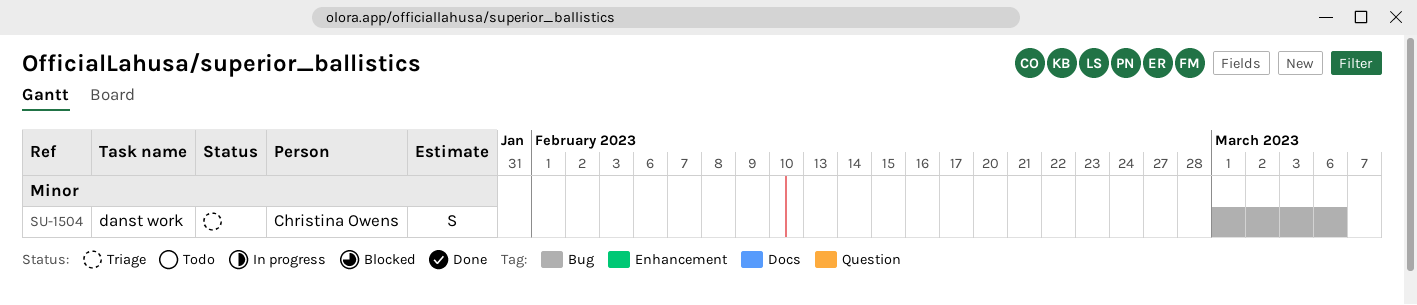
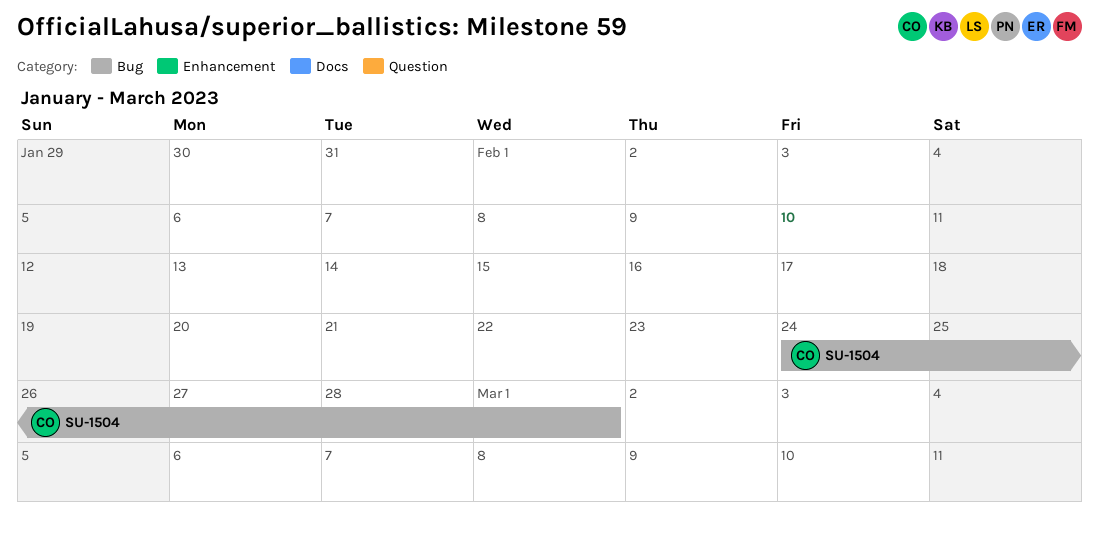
SU-1504, start: Mar 1 -> Feb 24
SU-1504, due: Mar 6 -> Mar 1

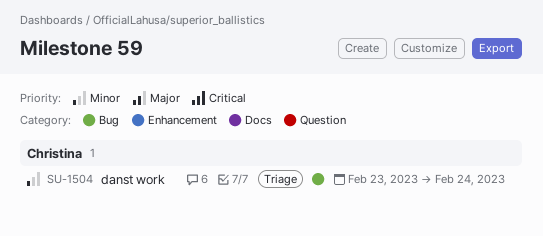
SU-1504, start: Feb 24 -> Feb 23
SU-1504, due: Mar 1 -> Feb 24

